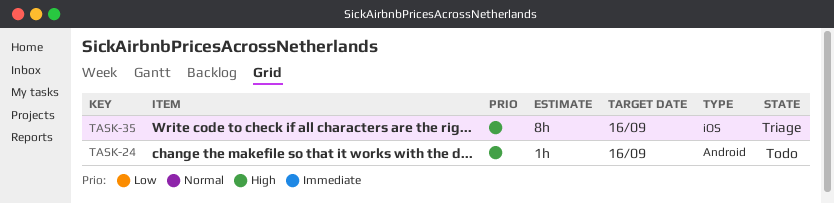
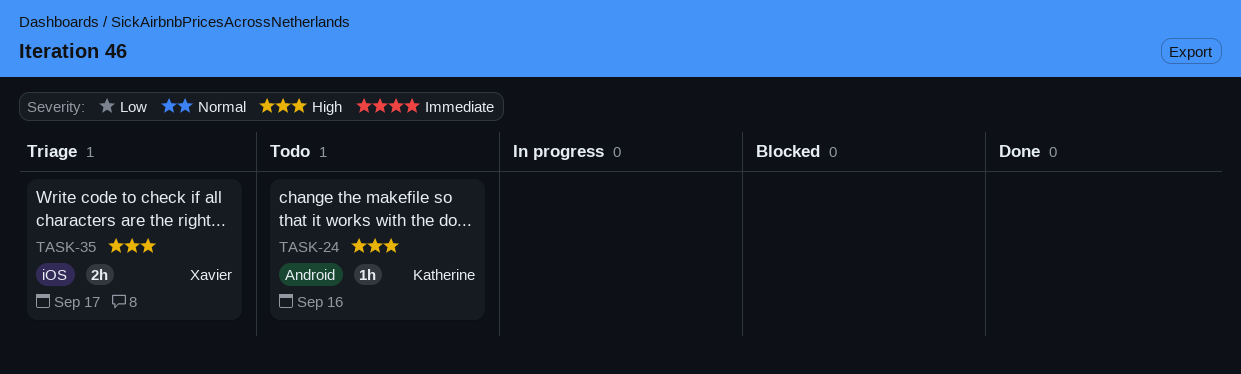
TASK-35, estimate: 8h -> 2h
TASK-35, due: Sep 16 -> Sep 17

